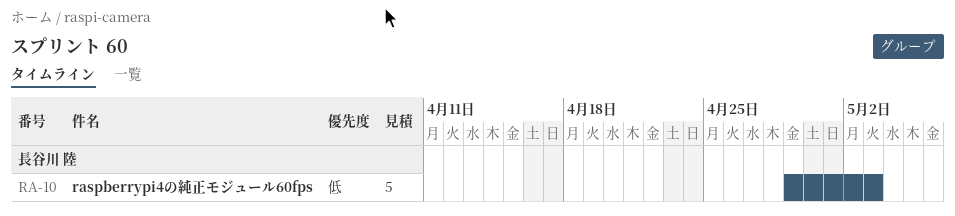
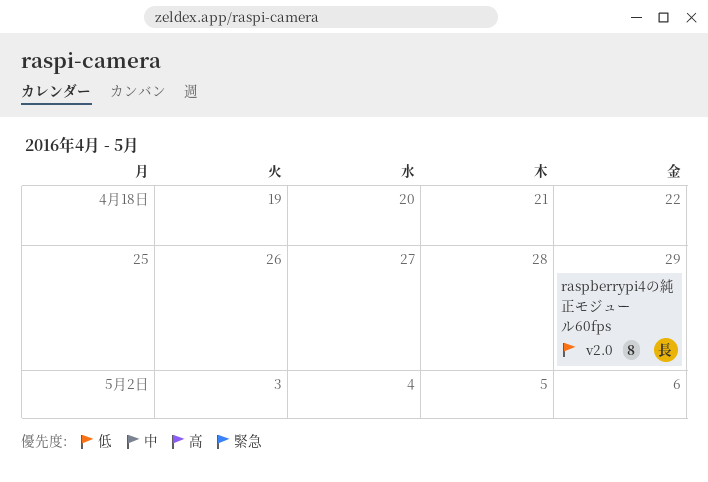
raspberrypi4の純正モジュール60fps, estimate: 5 -> 8
raspberrypi4の純正モジュール60fps, due: May 3 -> Apr 29

